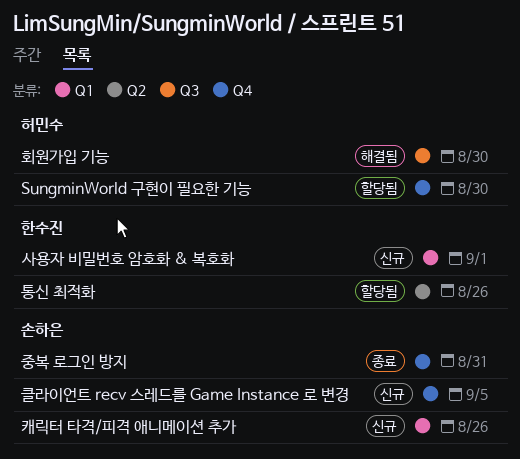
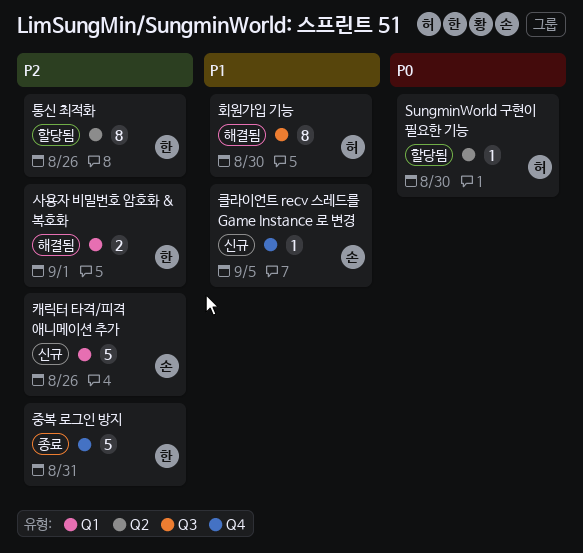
SungminWorld 구현이 필요한 기능, label: Q4 -> Q2
사용자 비밀번호 암호화 & 복호화, status: 신규 -> 해결됨
중복 로그인 방지, owner: 손하은 -> 한수진

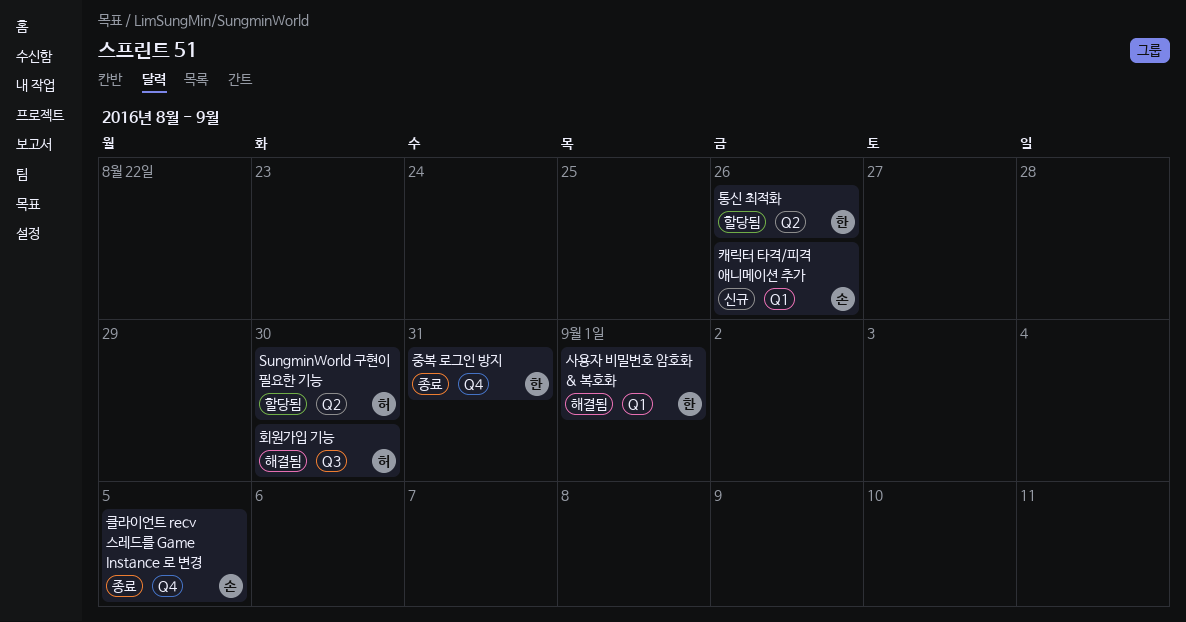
클라이언트 recv 스레드를 Game Instance 로 변경, status: 신규 -> 종료

